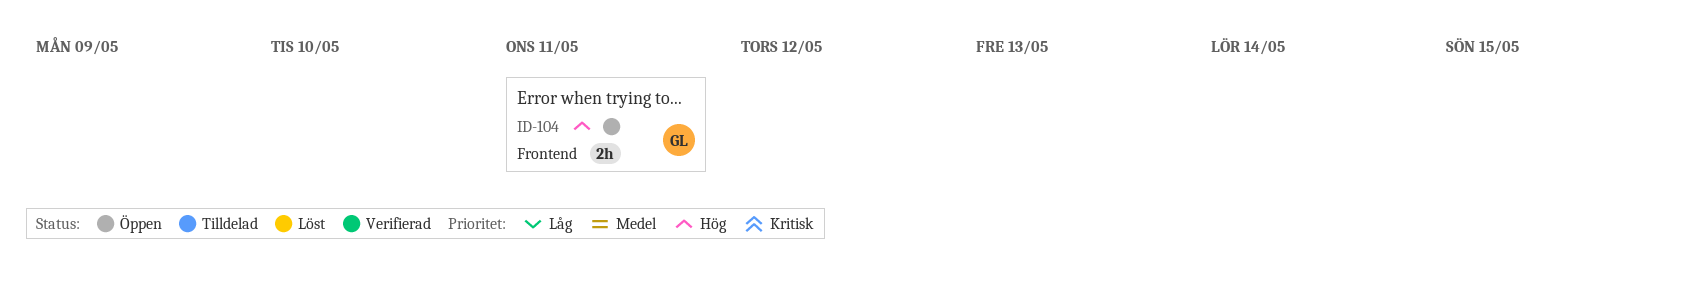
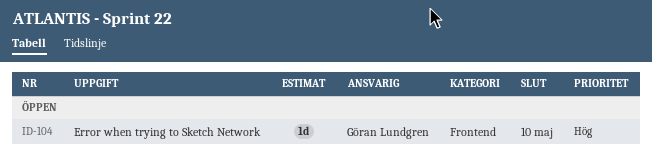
ID-104, estimate: 2h -> 1d
ID-104, due: May 11 -> May 10

